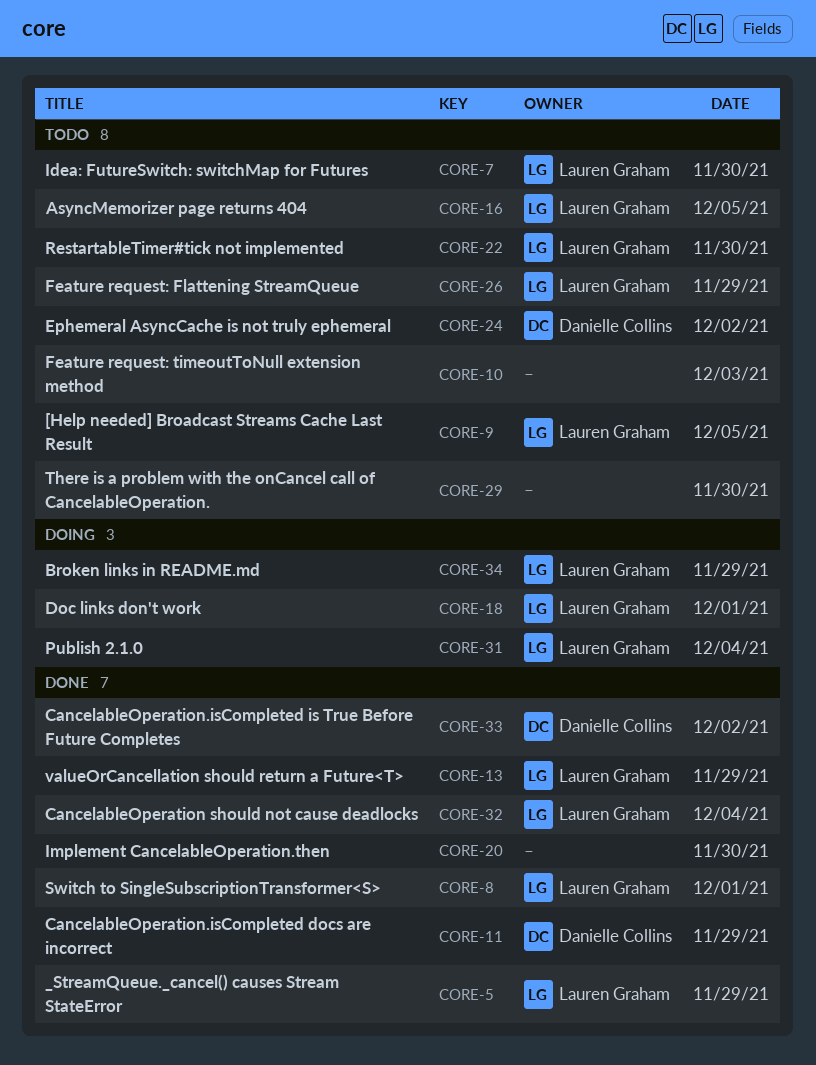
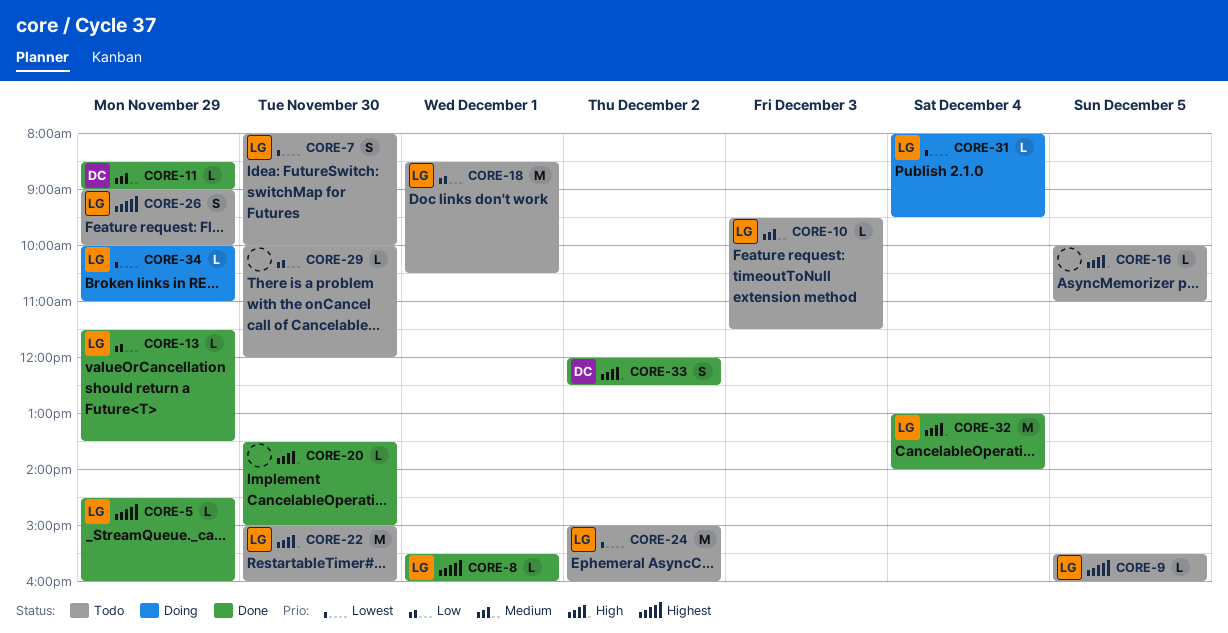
CORE-10, owner: none -> Lauren Graham
CORE-16, owner: Lauren Graham -> none
CORE-18, status: Doing -> Todo
CORE-24, owner: Danielle Collins -> Lauren Graham

